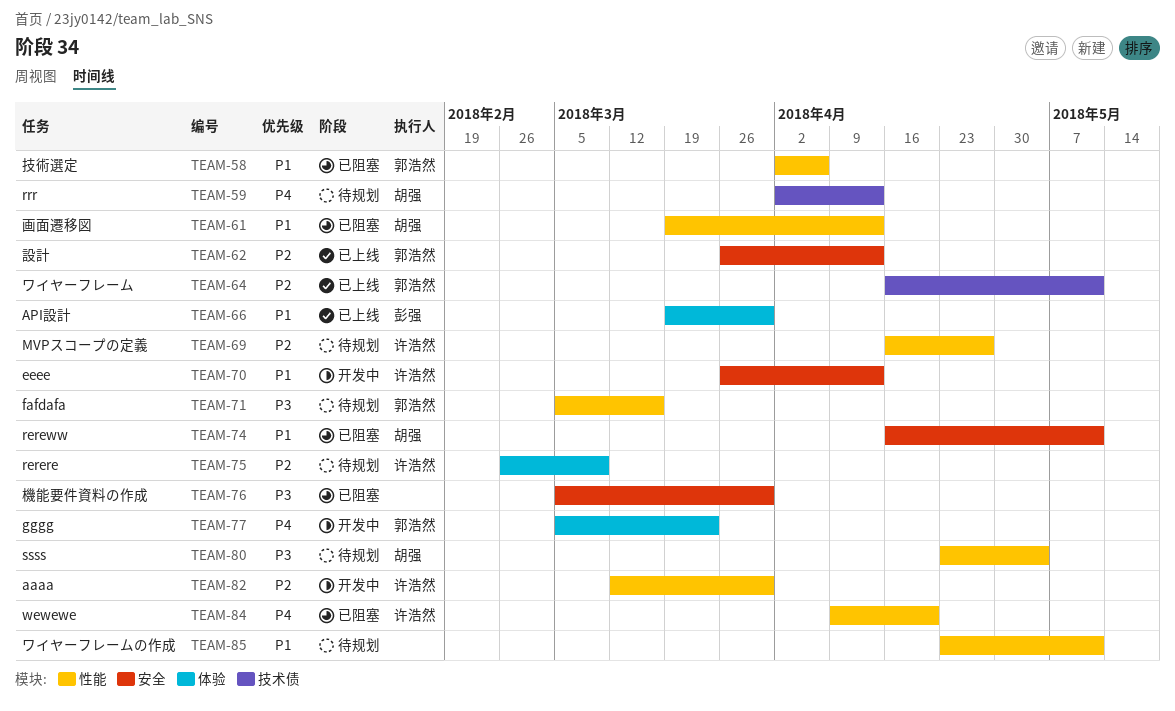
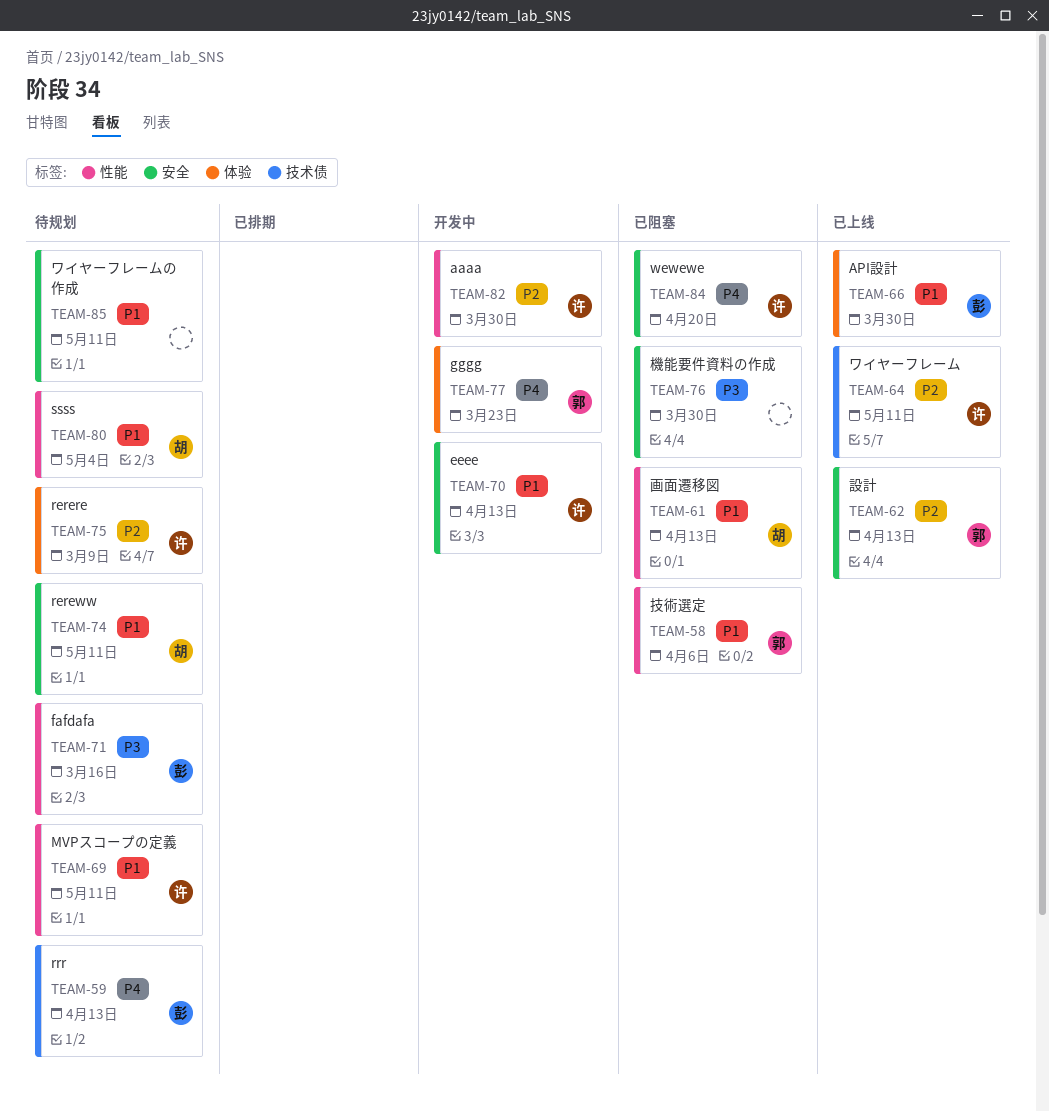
TEAM-59, owner: 胡强 -> 彭强
TEAM-64, owner: 郭浩然 -> 许浩然
TEAM-69, priority: P2 -> P1
TEAM-69, due: Apr 27 -> May 11
TEAM-71, owner: 郭浩然 -> 彭强
TEAM-74, status: 已阻塞 -> 待规划
TEAM-80, priority: P3 -> P1
TEAM-84, label: 性能 -> 安全
TEAM-85, label: 性能 -> 安全

